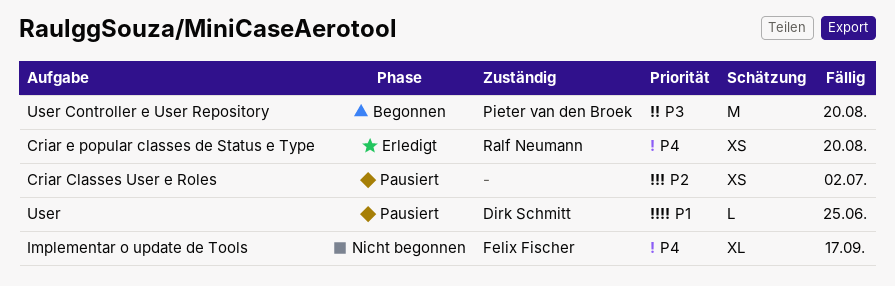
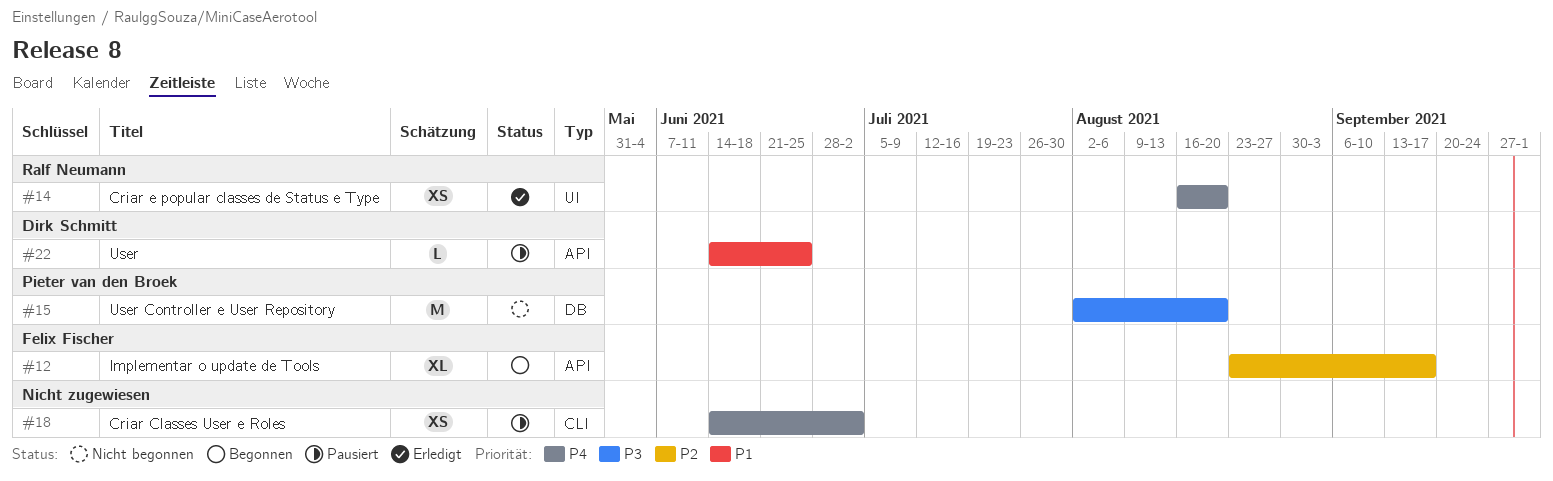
Criar Classes User e Roles, priority: P2 -> P4
Implementar o update de Tools, status: Nicht begonnen -> Begonnen
Implementar o update de Tools, priority: P4 -> P2
User Controller e User Repository, status: Begonnen -> Nicht begonnen

